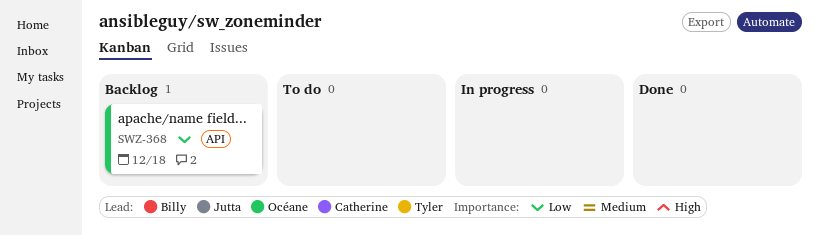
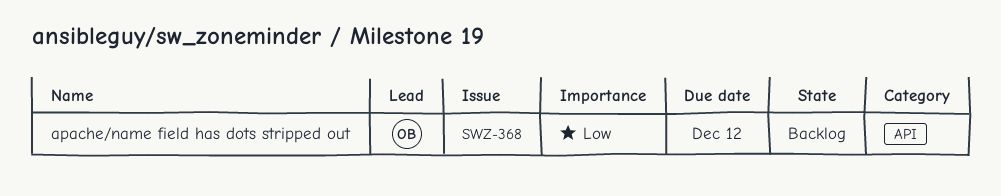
SWZ-368, due: Dec 18 -> Dec 12

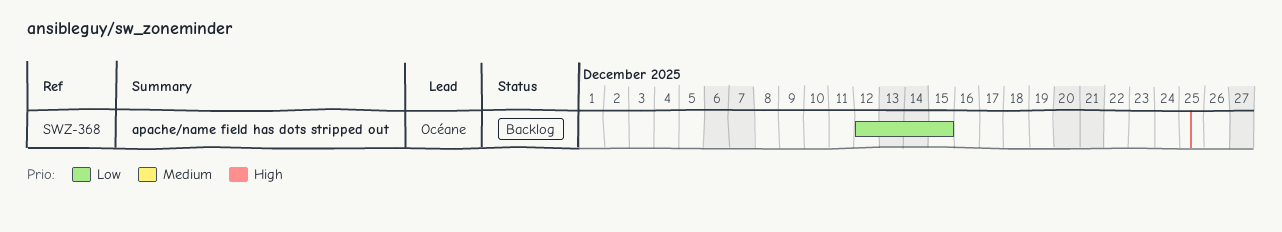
SWZ-368, due: Dec 12 -> Dec 15

